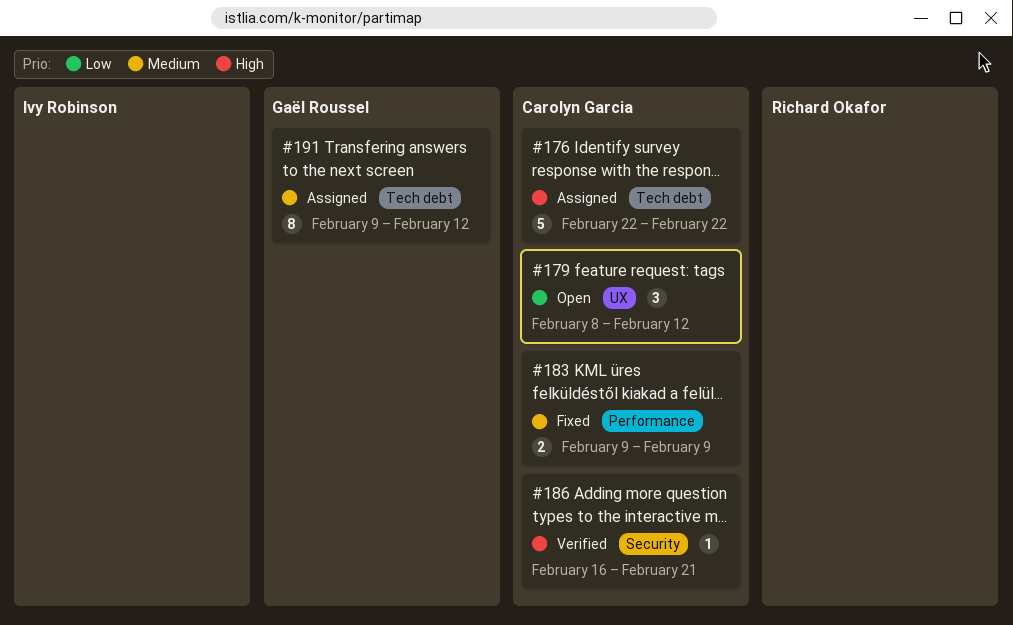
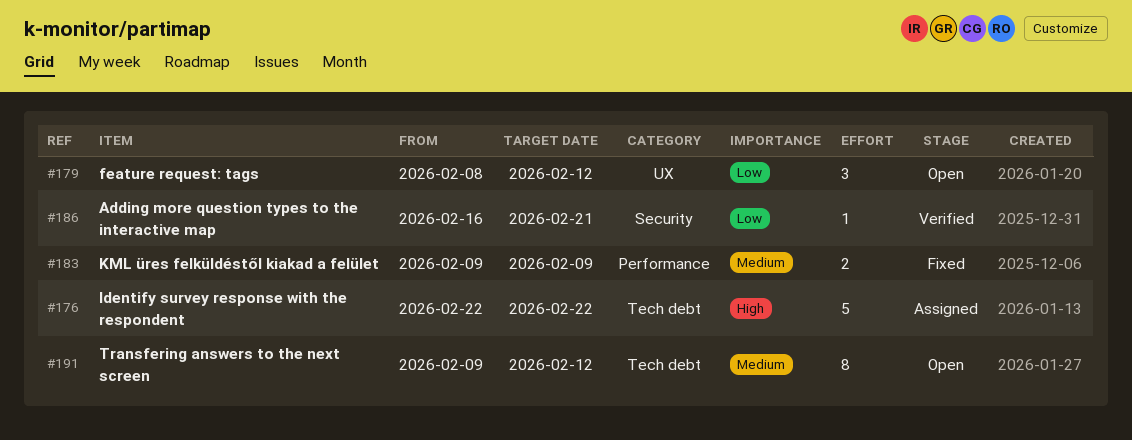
#186, priority: High -> Low
#191, status: Assigned -> Open

